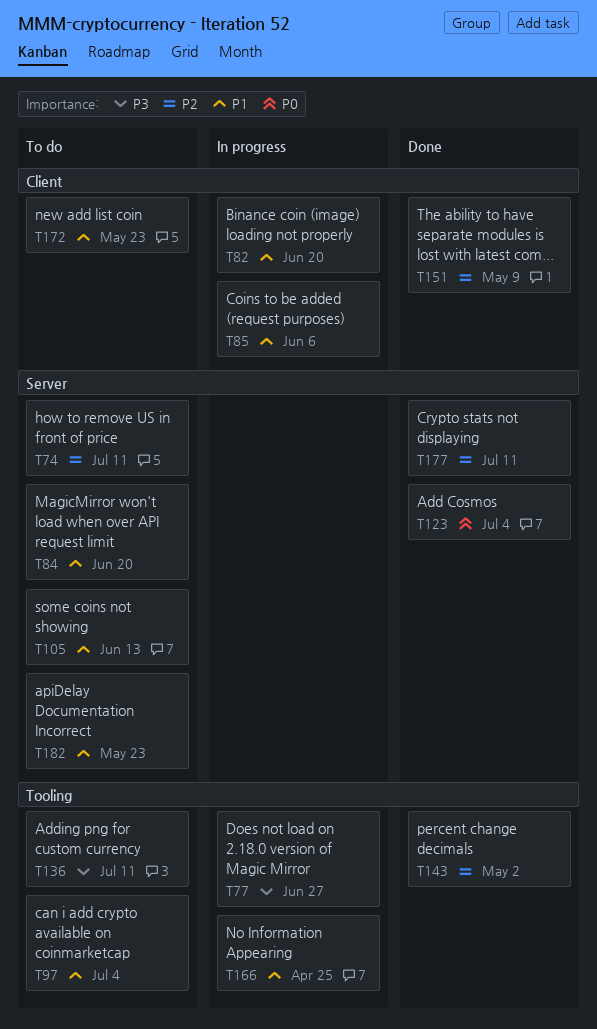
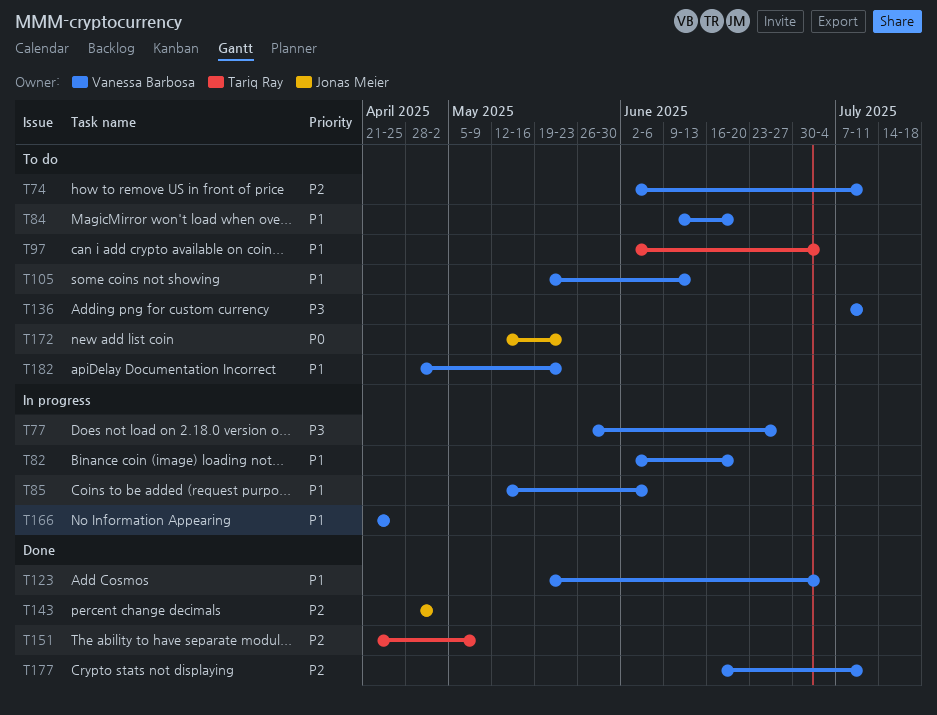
T123, priority: P0 -> P1
T172, priority: P1 -> P0

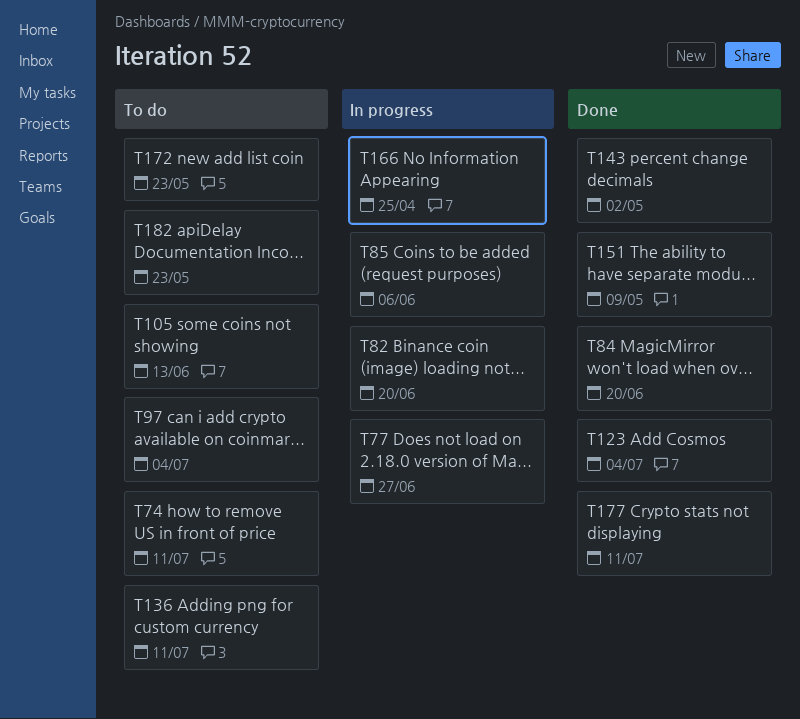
T84, status: To do -> Done

